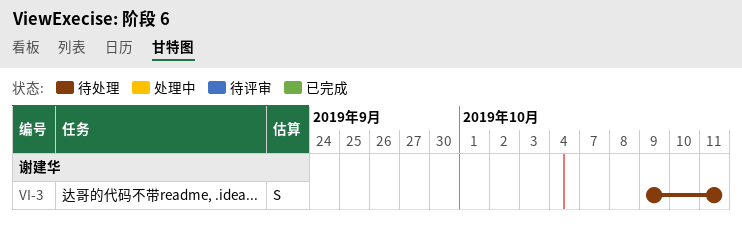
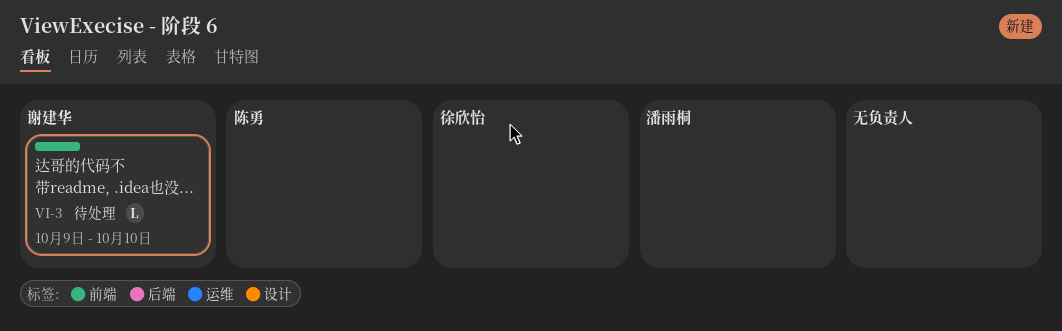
VI-3, estimate: S -> L
VI-3, due: Oct 11 -> Oct 10

